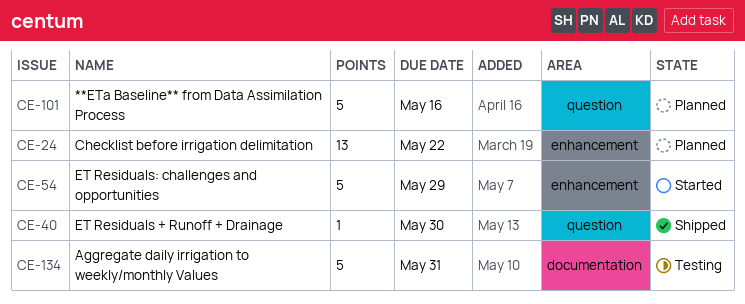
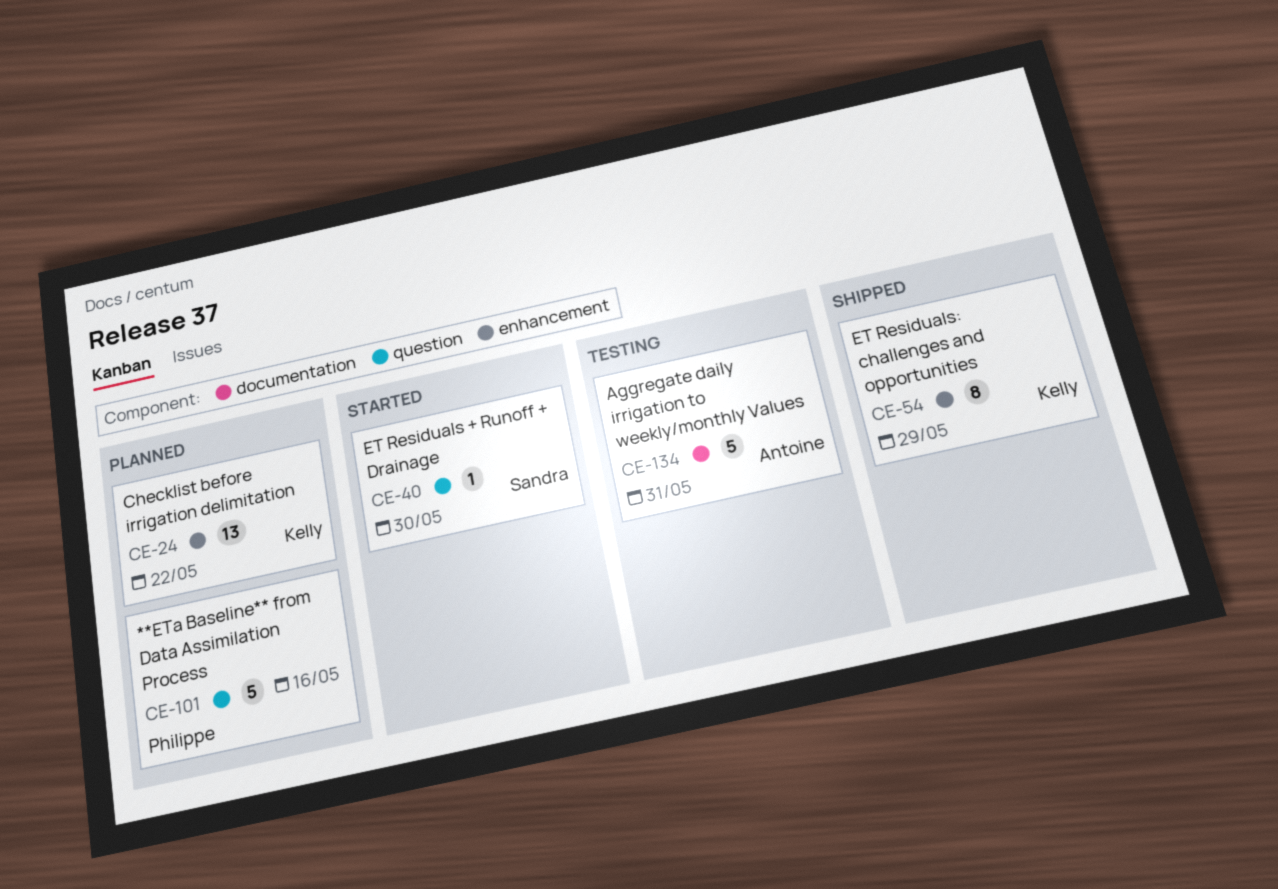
CE-40, status: Shipped -> Started
CE-54, status: Started -> Shipped
CE-54, estimate: 5 -> 8

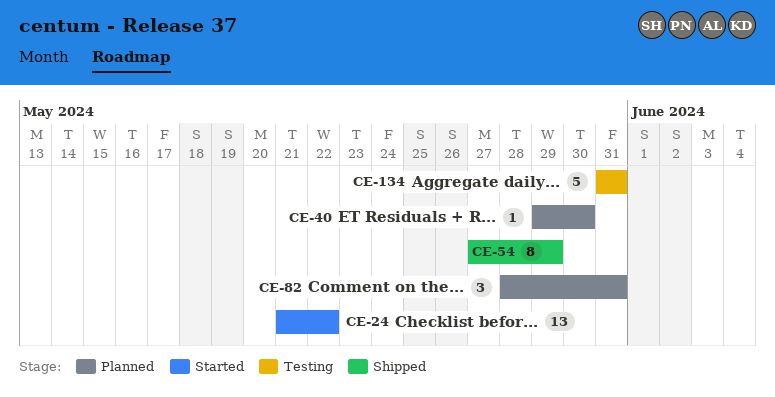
CE-24, status: Planned -> Started
CE-40, status: Started -> Planned
CE-82: none -> present
CE-101: present -> none

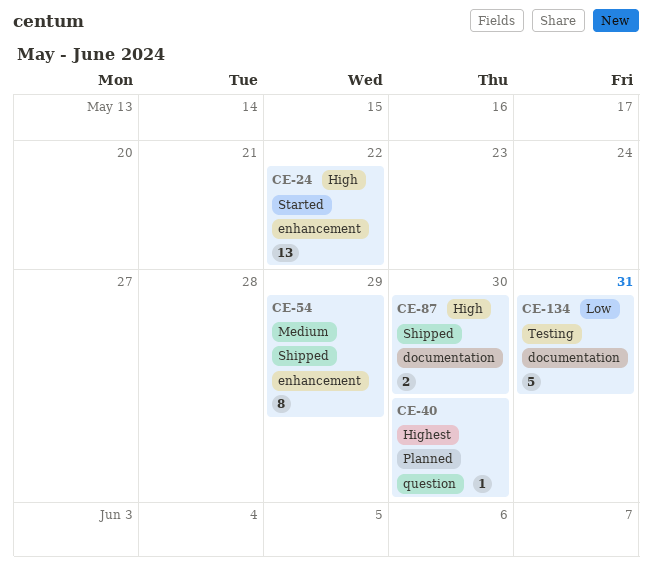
CE-82: present -> none
CE-87: none -> present

